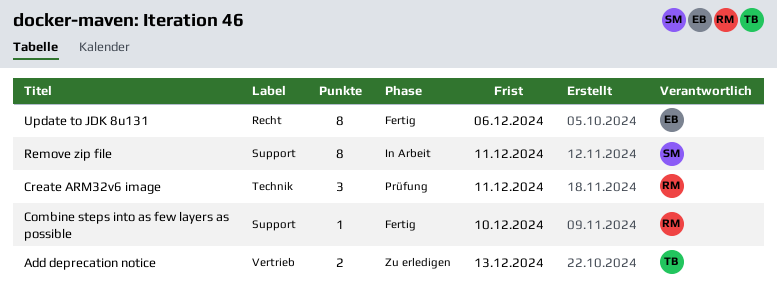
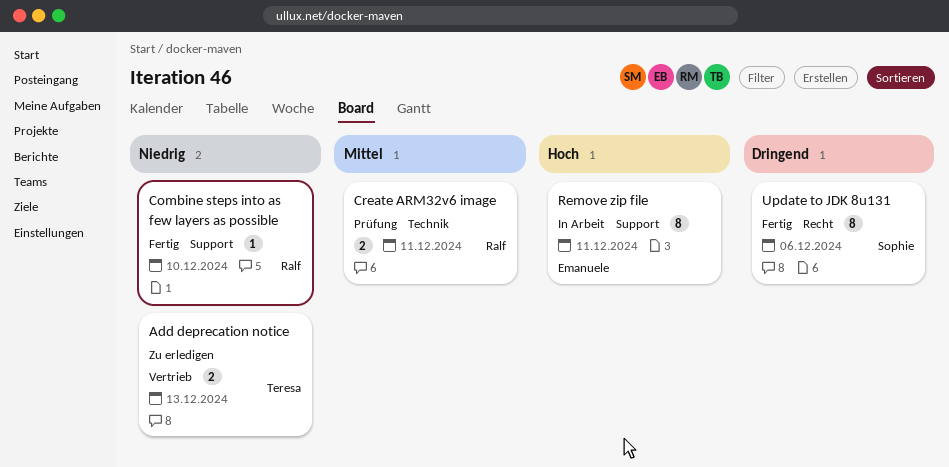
Create ARM32v6 image, estimate: 3 -> 2
Remove zip file, owner: Sophie -> Emanuele
Update to JDK 8u131, owner: Emanuele -> Sophie

